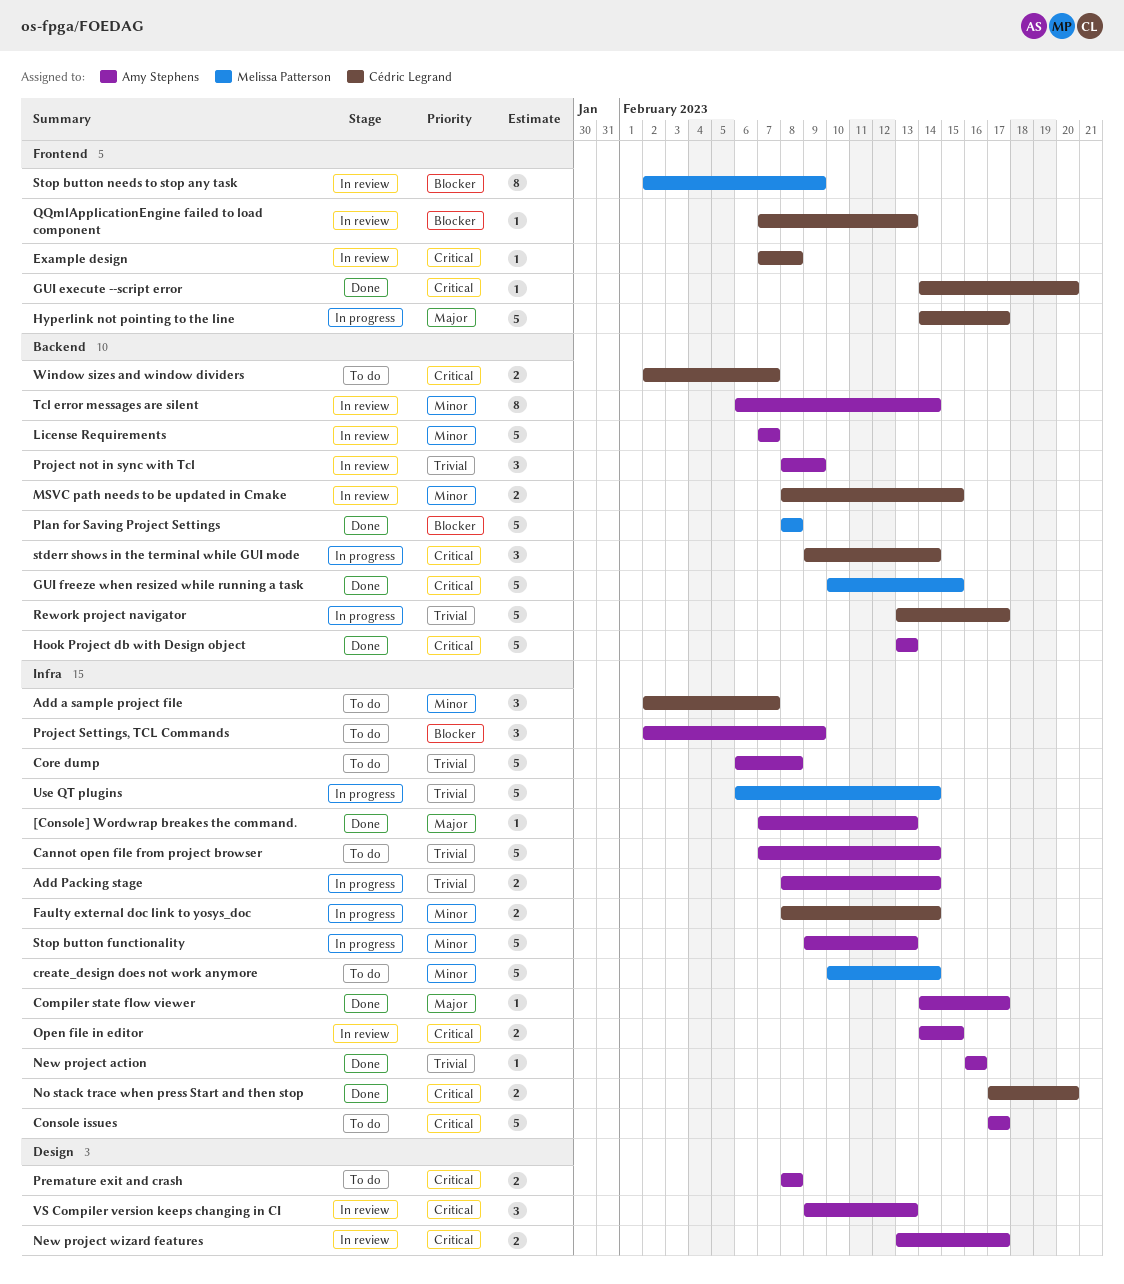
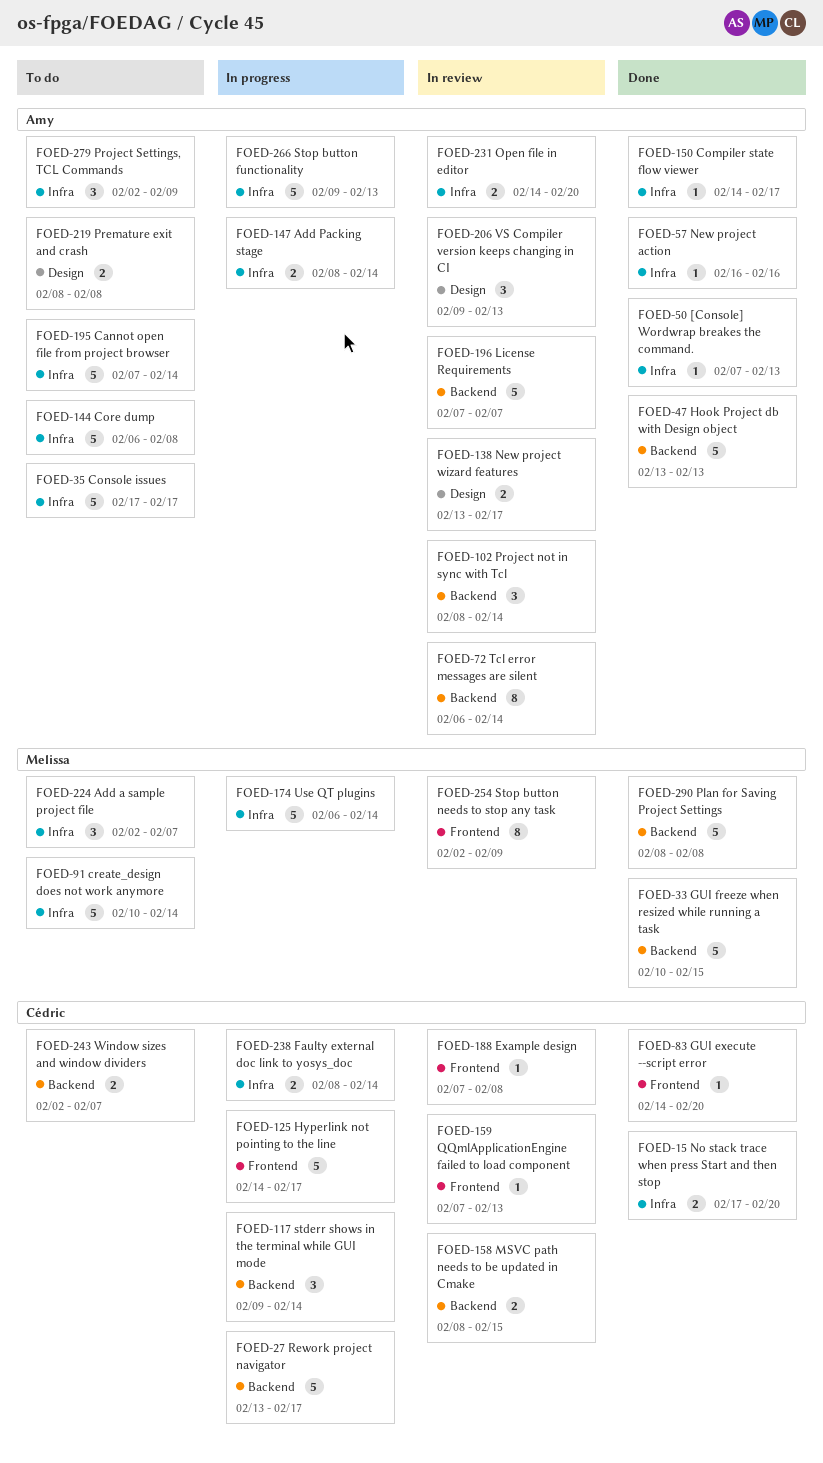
Add a sample project file, owner: Cédric Legrand -> Melissa Patterson
Open file in editor, due: Feb 15 -> Feb 20
Project not in sync with Tcl, due: Feb 9 -> Feb 14

